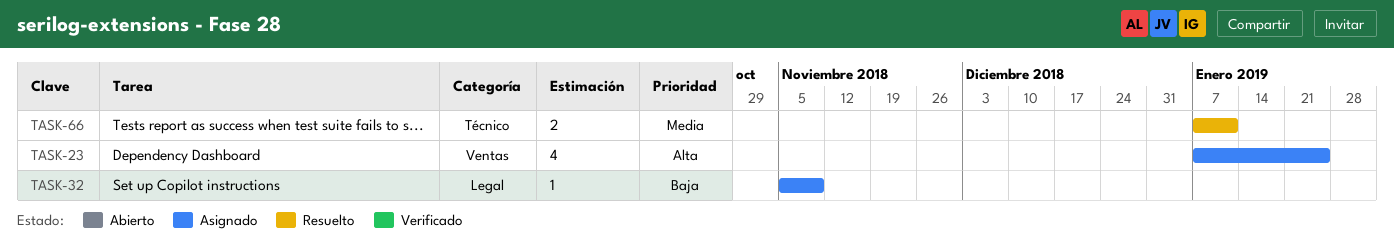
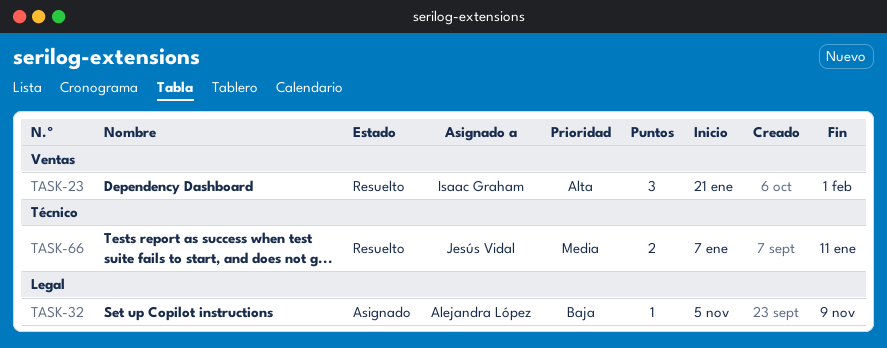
TASK-23, status: Asignado -> Resuelto
TASK-23, estimate: 4 -> 3
TASK-23, start: Jan 7 -> Jan 21
TASK-23, due: Jan 25 -> Feb 1

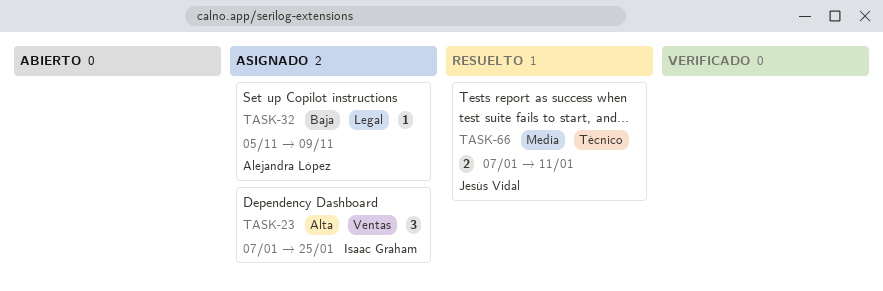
TASK-23, status: Resuelto -> Asignado
TASK-23, start: Jan 21 -> Jan 7
TASK-23, due: Feb 1 -> Jan 25

